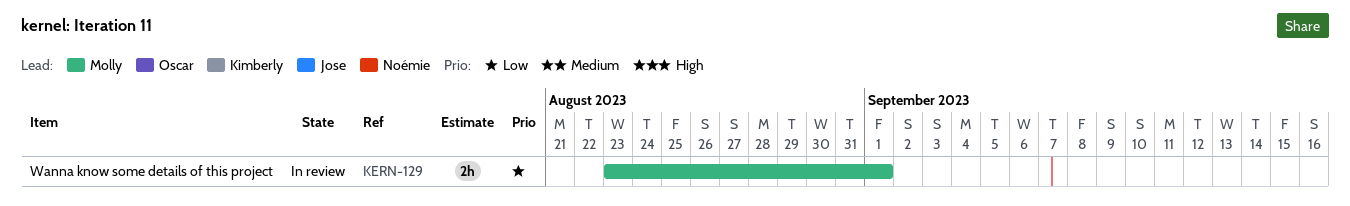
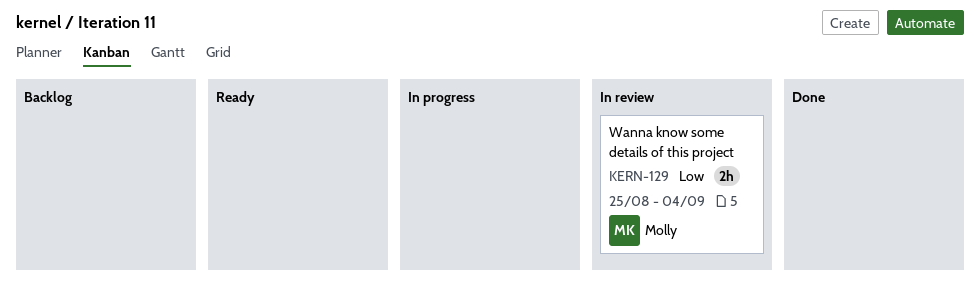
KERN-129, start: Aug 23 -> Aug 25
KERN-129, due: Sep 1 -> Sep 4

